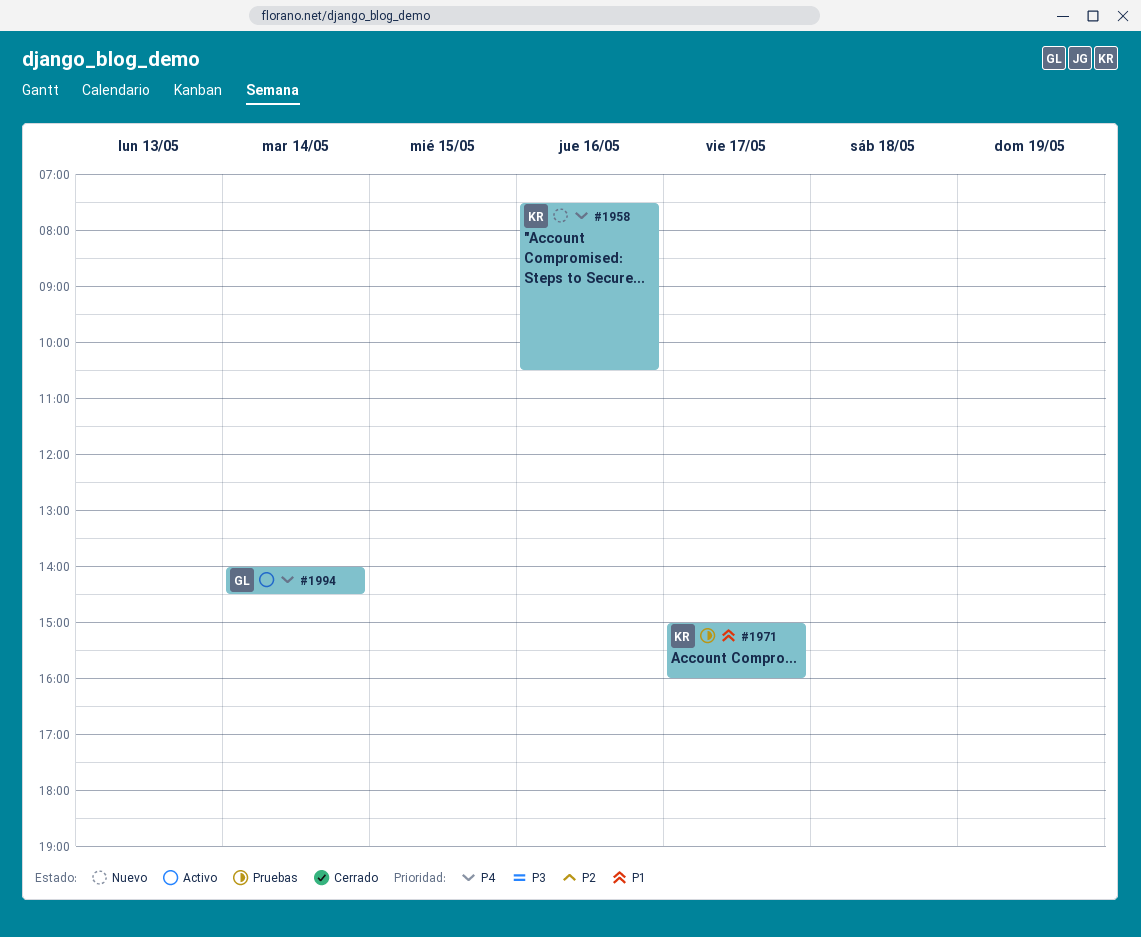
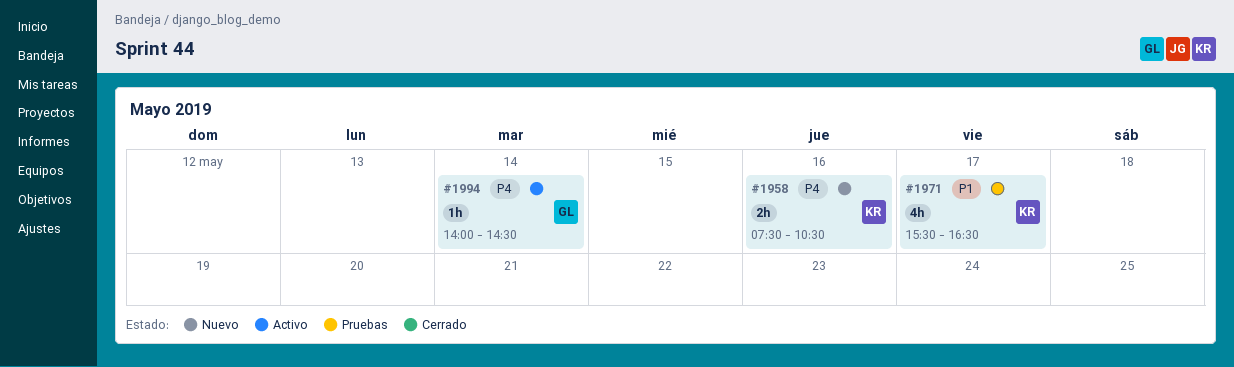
#1971, begins: 15:00 -> 15:30
#1971, ends: 16:00 -> 16:30

